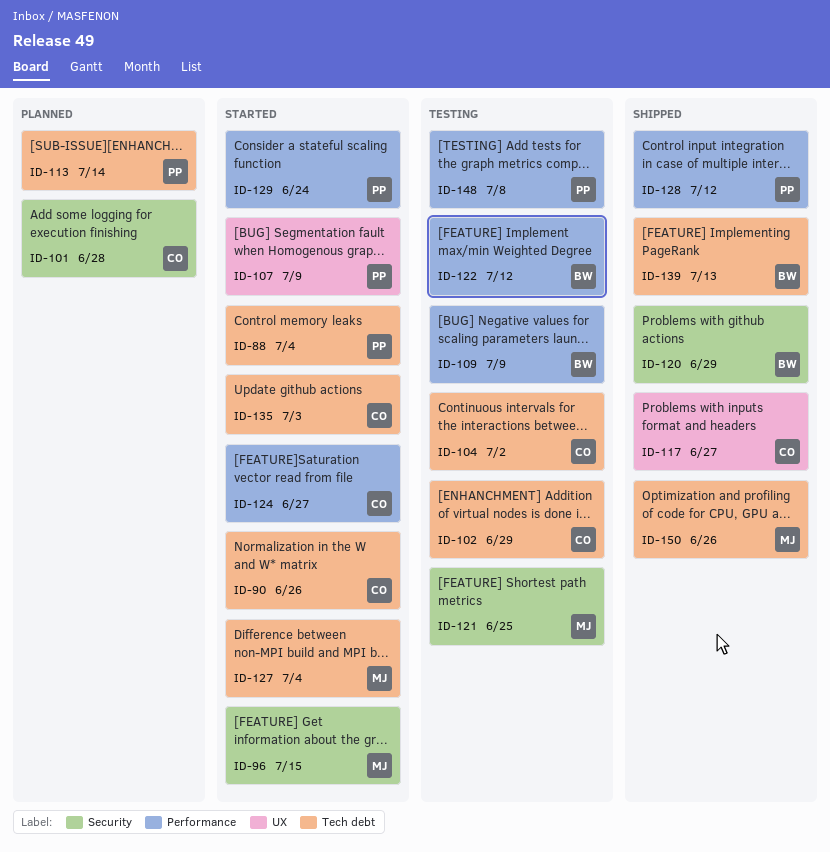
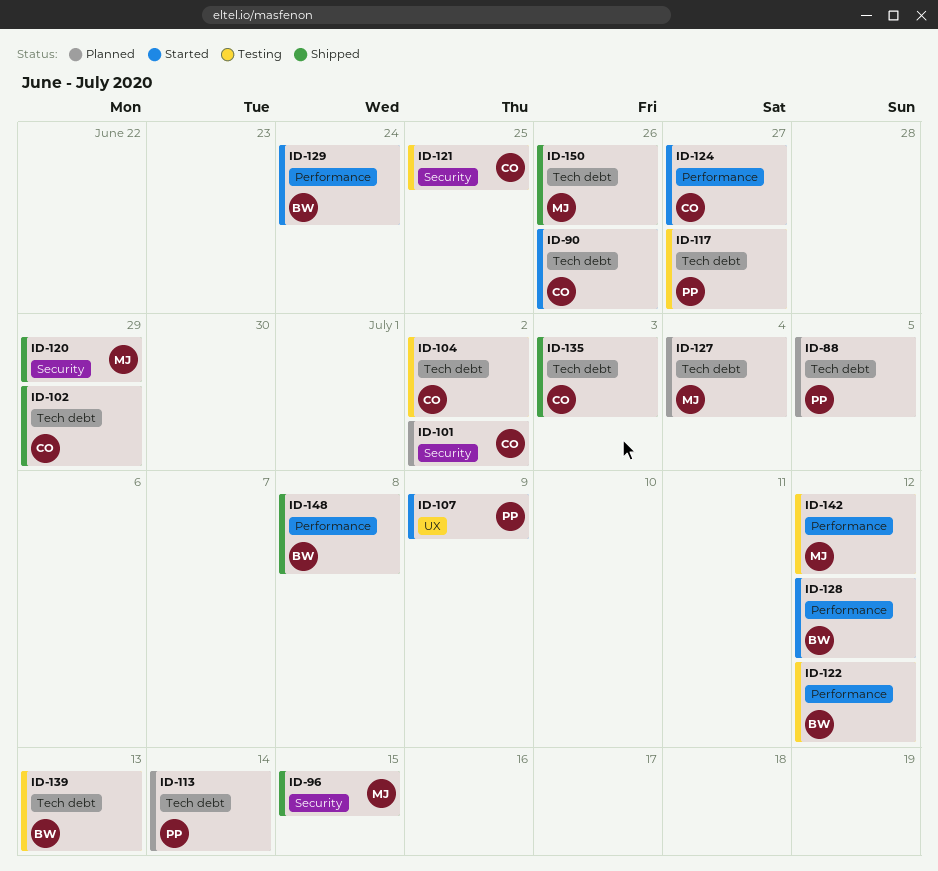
ID-88, status: Started -> Planned
ID-88, due: Jul 4 -> Jul 5
ID-96, status: Started -> Shipped
ID-101, due: Jun 28 -> Jul 2
ID-102, status: Testing -> Shipped
ID-109: present -> none
ID-117, status: Shipped -> Testing
ID-117, owner: CO -> PP
ID-117, label: UX -> Tech debt
ID-120, owner: BW -> MJ
ID-121, owner: MJ -> CO
ID-127, status: Started -> Planned
ID-128, status: Shipped -> Started
ID-128, owner: PP -> BW
ID-129, owner: PP -> BW
ID-135, status: Started -> Shipped
ID-139, status: Shipped -> Testing
ID-142: none -> present
ID-148, status: Testing -> Shipped
ID-148, owner: PP -> BW

